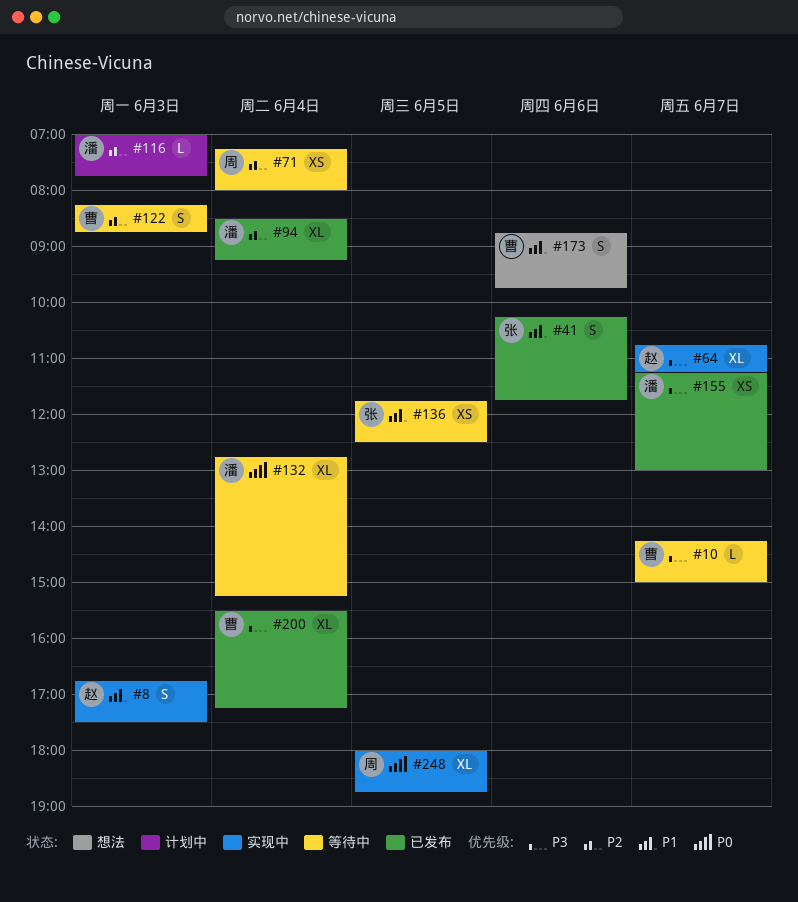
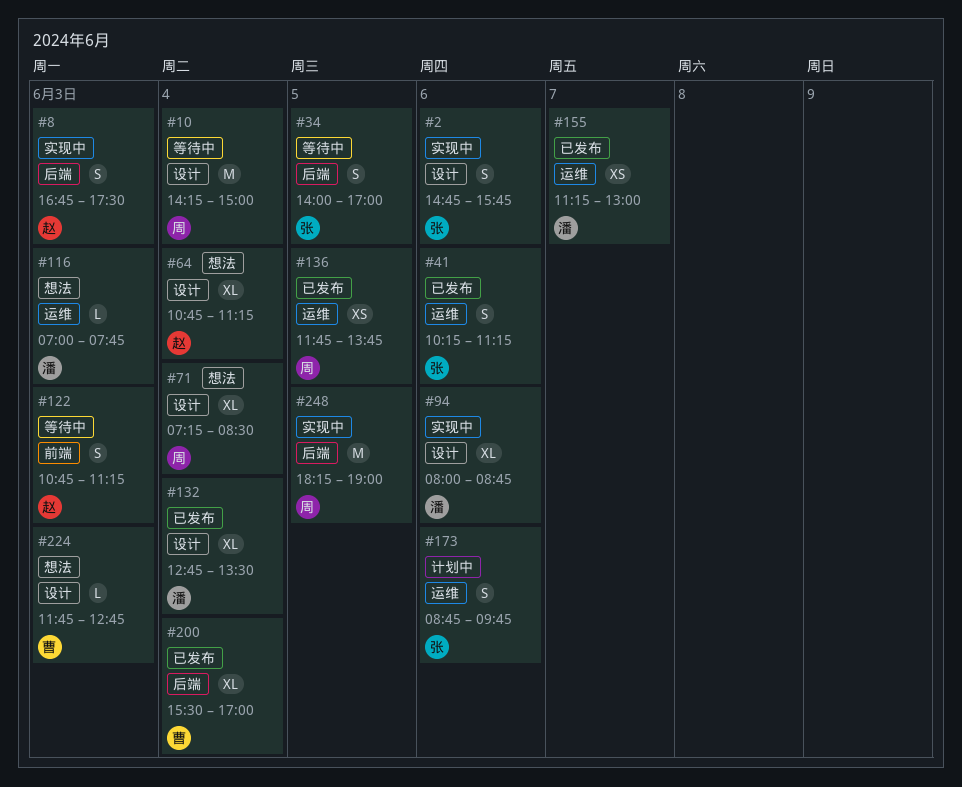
#2: none -> present
#10, owner: 曹 -> 周
#10, estimate: L -> M
#10, day: Jun 7 -> Jun 4
#34: none -> present
#41, ends: 11:45 -> 11:15
#64, status: 实现中 -> 想法
#64, day: Jun 7 -> Jun 4
#71, status: 等待中 -> 想法
#71, estimate: XS -> XL
#71, ends: 08:00 -> 08:30
#94, status: 已发布 -> 实现中
#94, day: Jun 4 -> Jun 6
#94, begins: 08:30 -> 08:00
#94, ends: 09:15 -> 08:45
#116, status: 计划中 -> 想法
#122, owner: 曹 -> 赵
#122, begins: 08:15 -> 10:45
#122, ends: 08:45 -> 11:15
#132, status: 等待中 -> 已发布
#132, ends: 15:15 -> 13:30
#136, status: 等待中 -> 已发布
#136, owner: 张 -> 周
#136, ends: 12:30 -> 13:45
#173, status: 想法 -> 计划中
#173, owner: 曹 -> 张
#200, ends: 17:15 -> 17:00
#224: none -> present
#248, estimate: XL -> M
#248, begins: 18:00 -> 18:15
#248, ends: 18:45 -> 19:00

